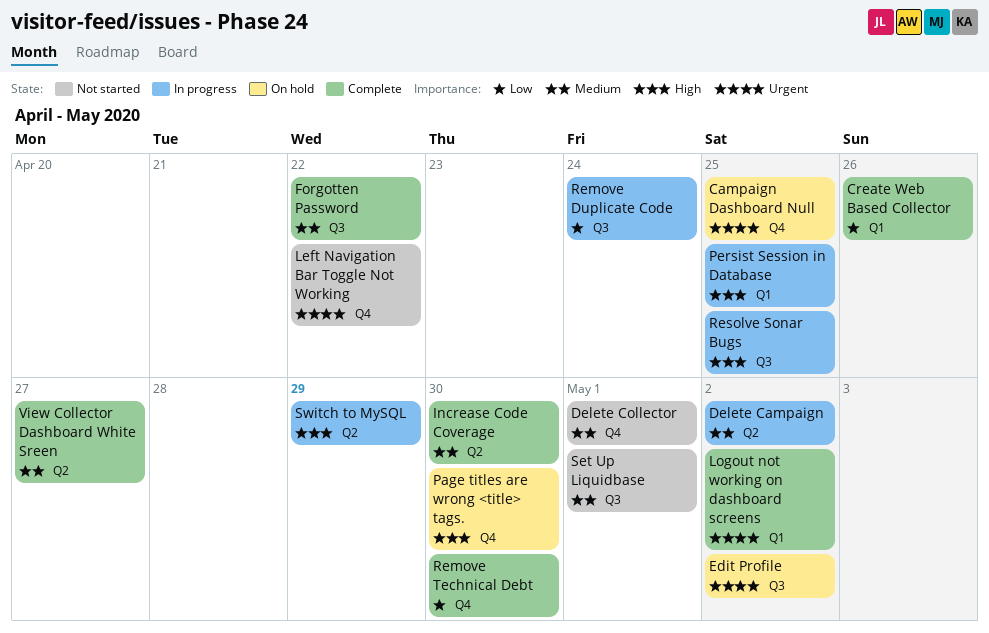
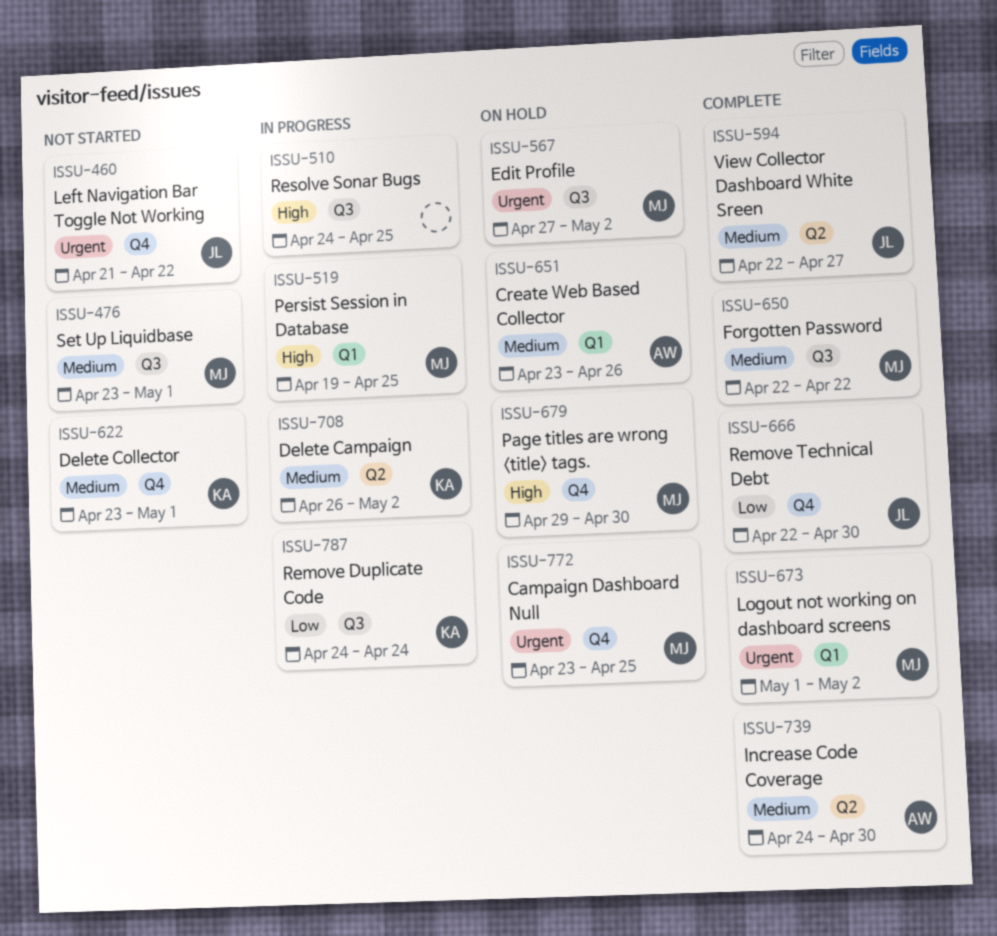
Create Web Based Collector, status: Complete -> On hold
Create Web Based Collector, priority: Low -> Medium
Switch to MySQL: present -> none

